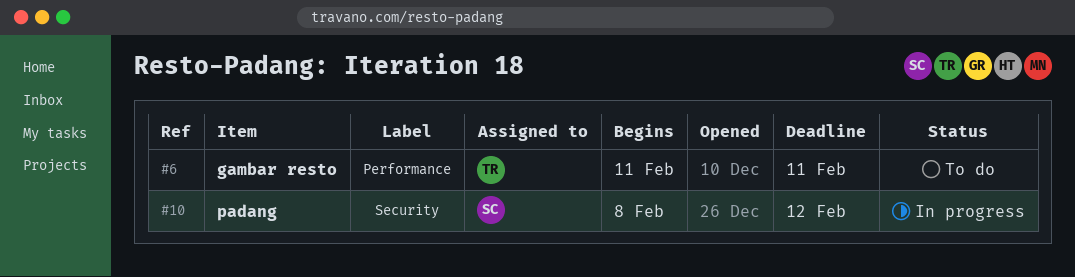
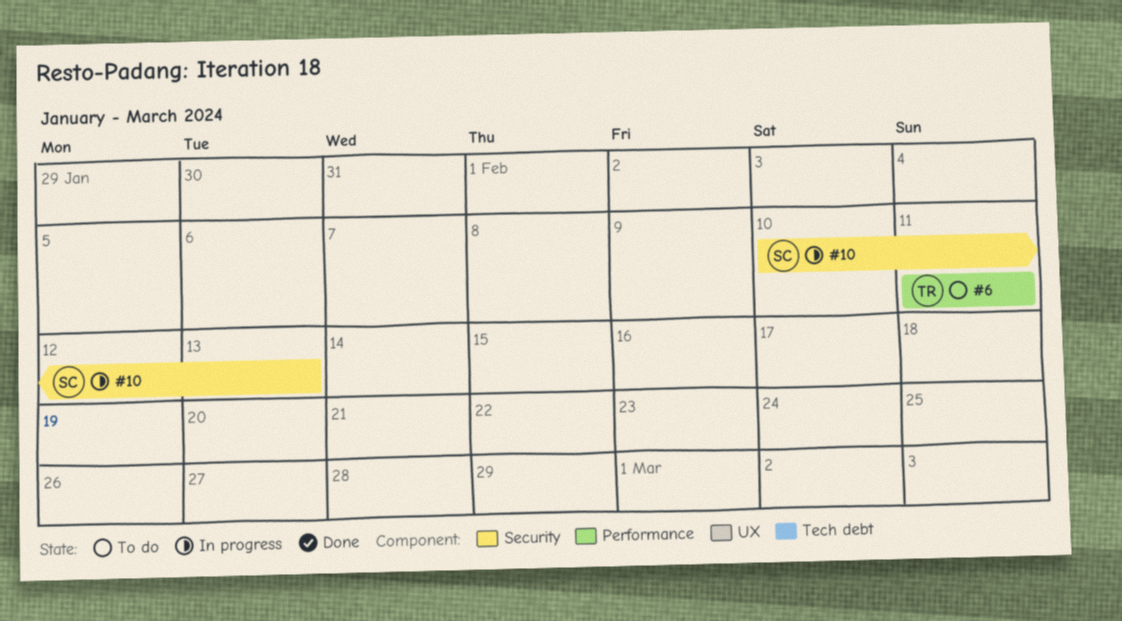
#10, start: Feb 8 -> Feb 10
#10, due: Feb 12 -> Feb 13

